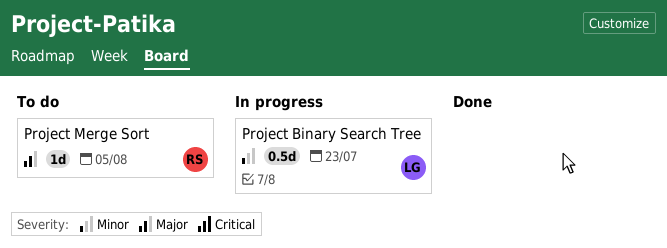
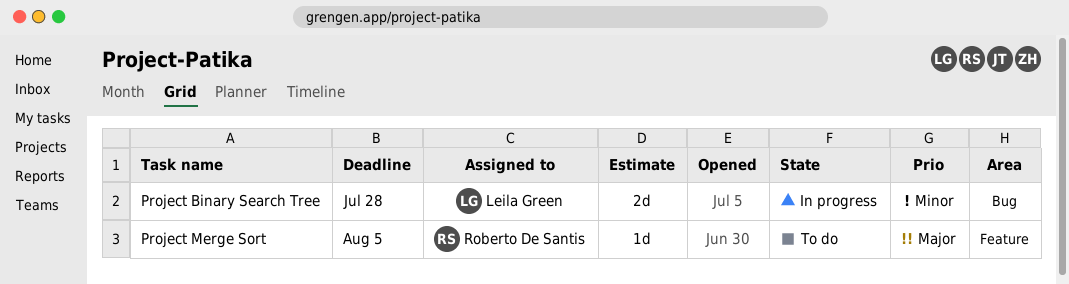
Project Binary Search Tree, estimate: 0.5d -> 2d
Project Binary Search Tree, due: Jul 23 -> Jul 28

